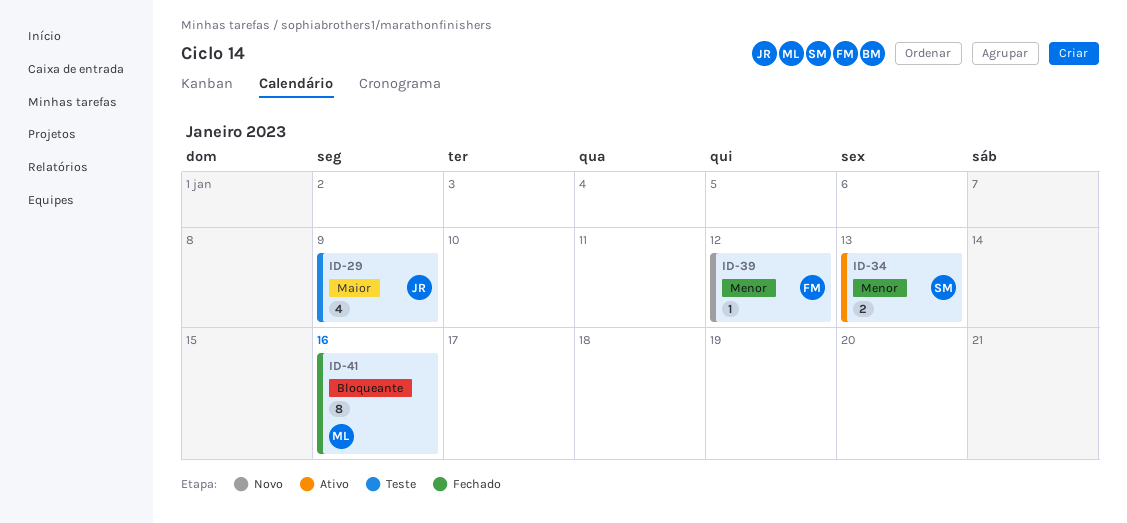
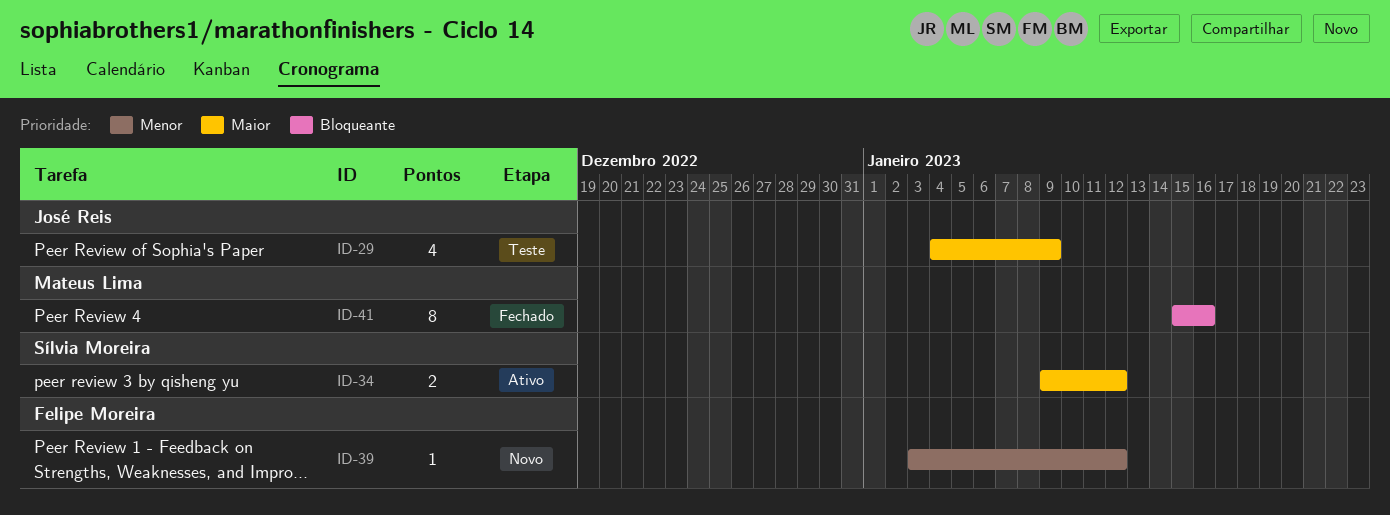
ID-34, priority: Menor -> Maior
ID-34, due: Jan 13 -> Jan 12

